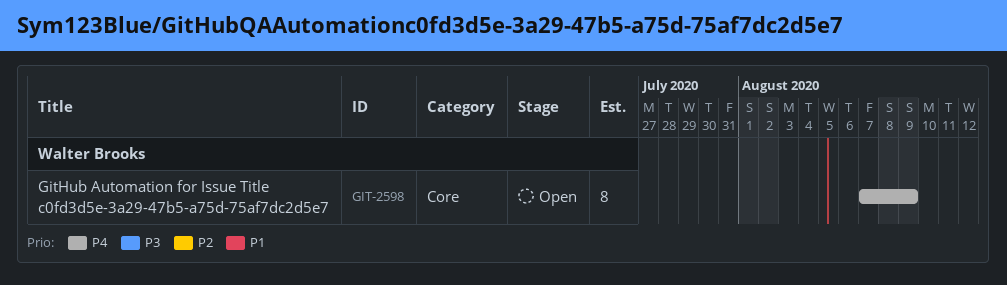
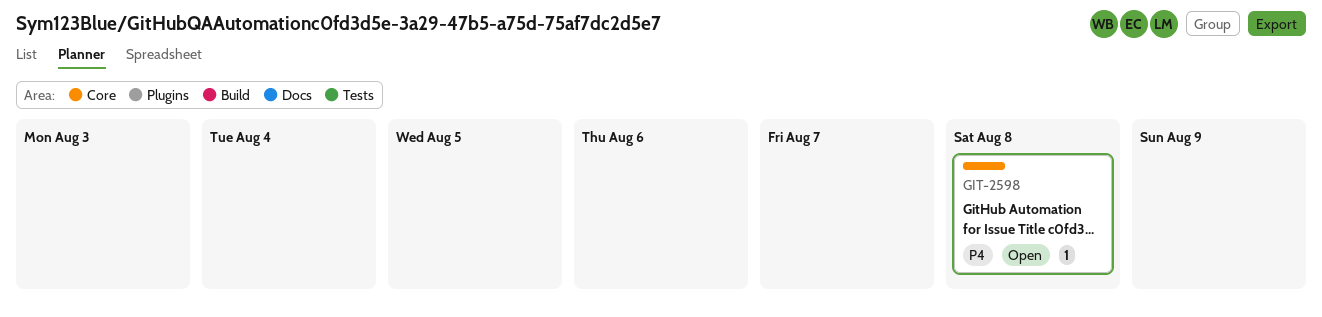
GIT-2598, estimate: 8 -> 1
GIT-2598, due: Aug 9 -> Aug 8

